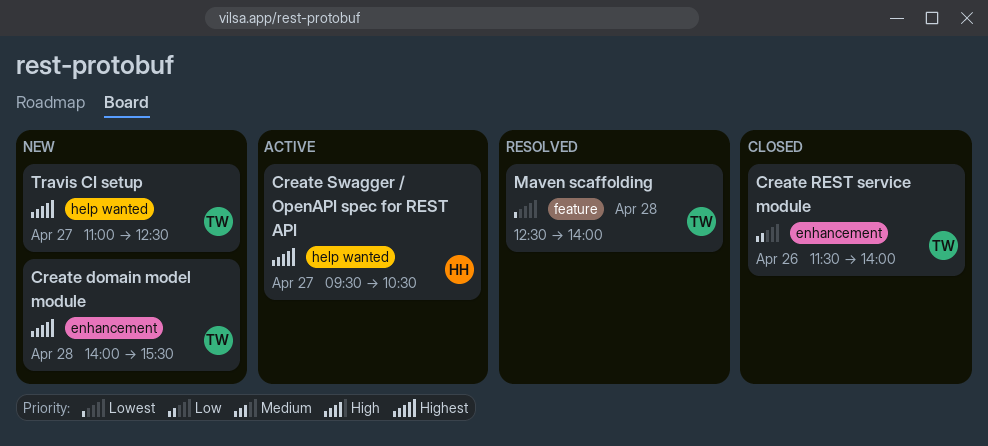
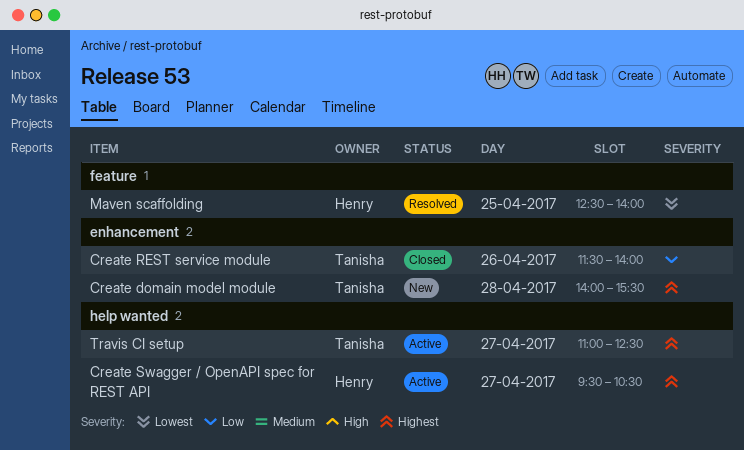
Maven scaffolding, owner: Tanisha -> Henry
Maven scaffolding, day: Apr 28 -> Apr 25
Travis CI setup, status: New -> Active

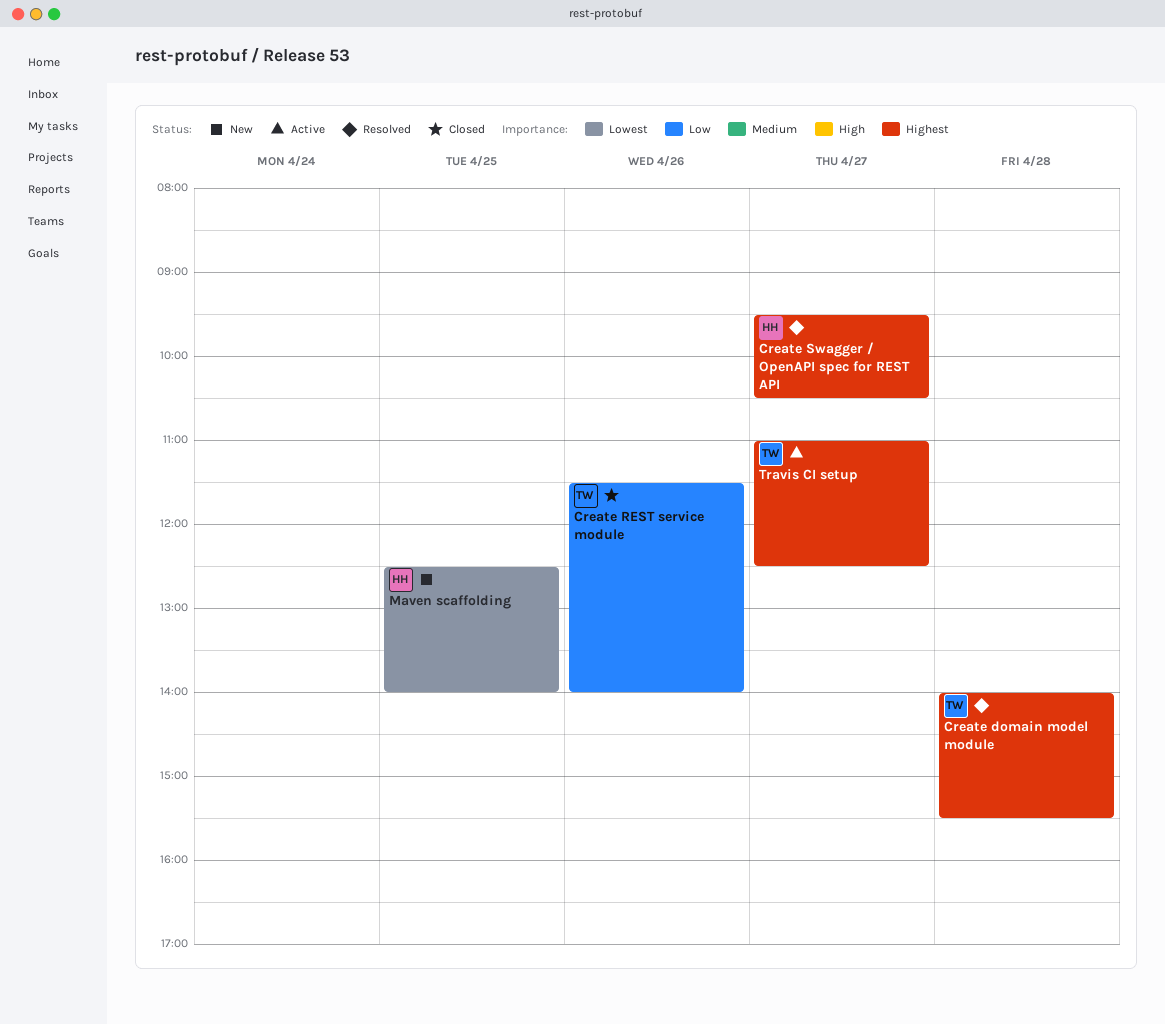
Create domain model module, status: New -> Resolved
Create Swagger / OpenAPI spec for REST API, status: Active -> Resolved
Maven scaffolding, status: Resolved -> New

